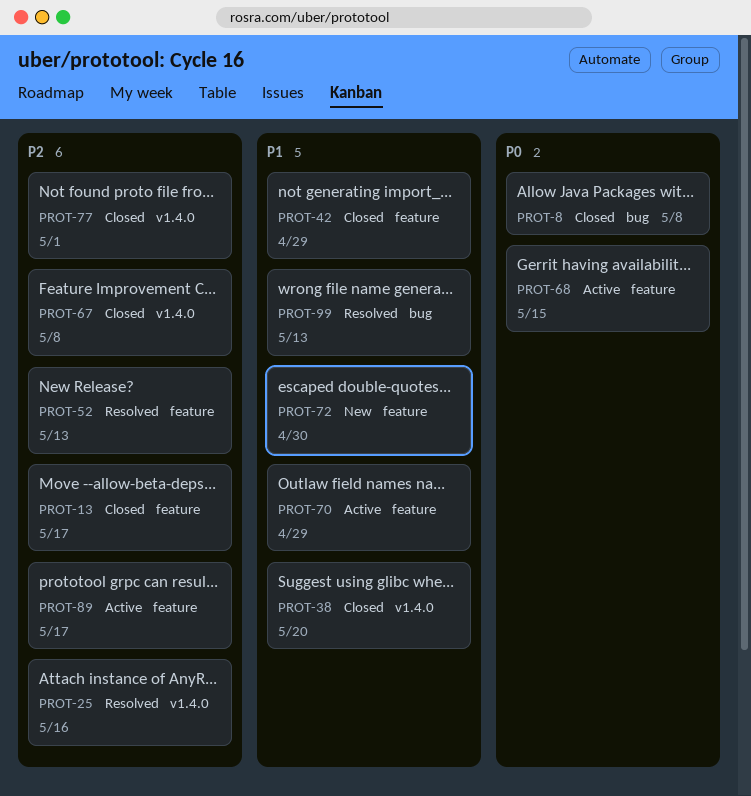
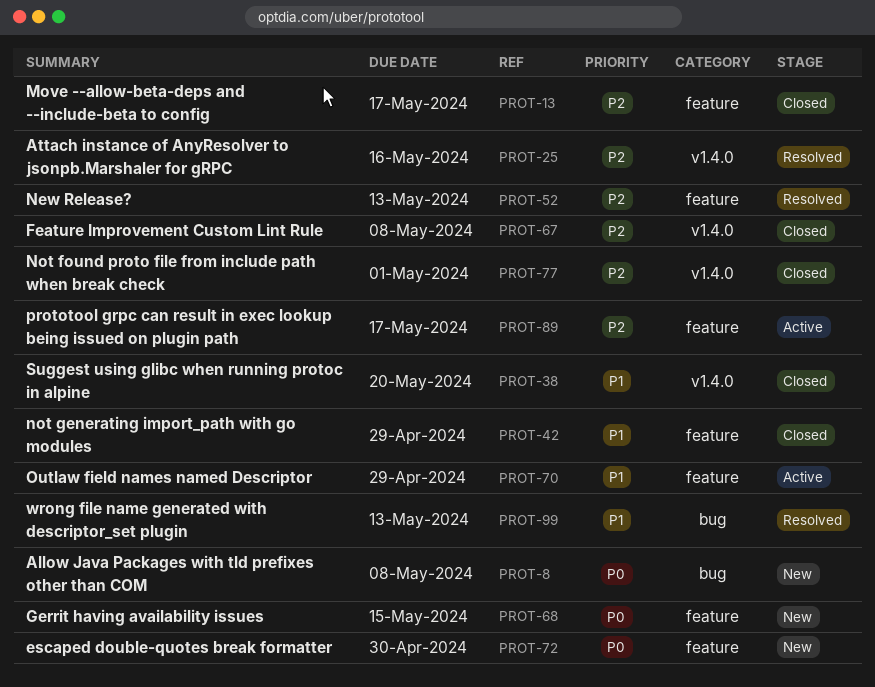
PROT-8, status: Closed -> New
PROT-68, status: Active -> New
PROT-72, priority: P1 -> P0

